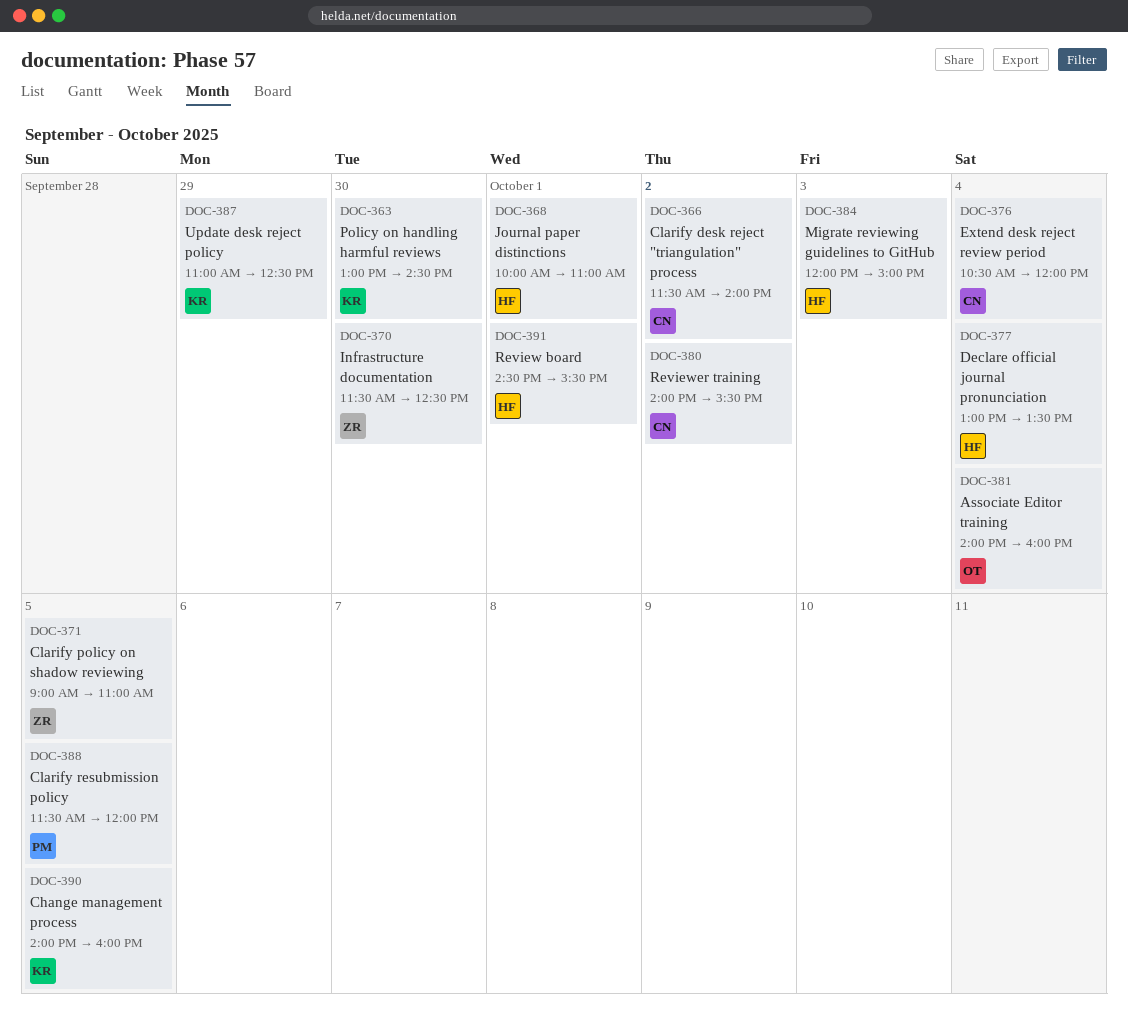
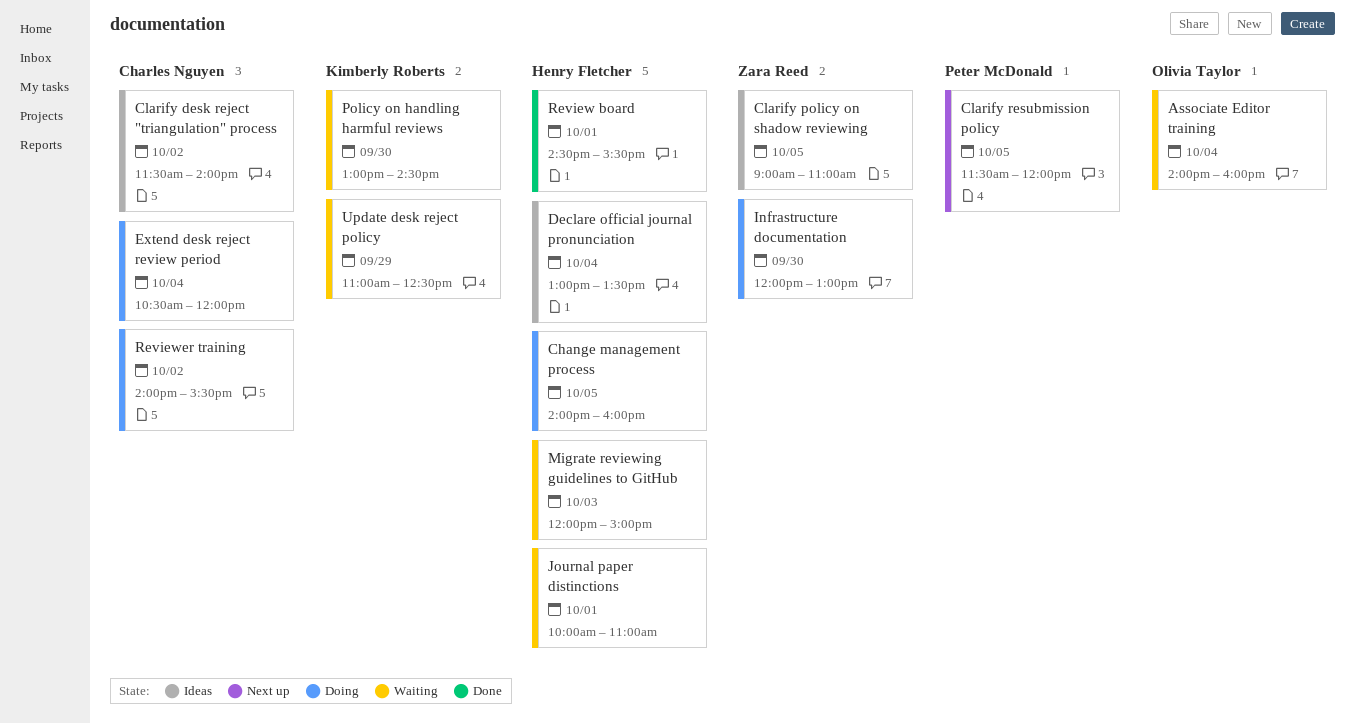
Change management process, owner: Kimberly Roberts -> Henry Fletcher
Infrastructure documentation, begins: 11:30 -> 12:00
Infrastructure documentation, ends: 12:30 -> 13:00

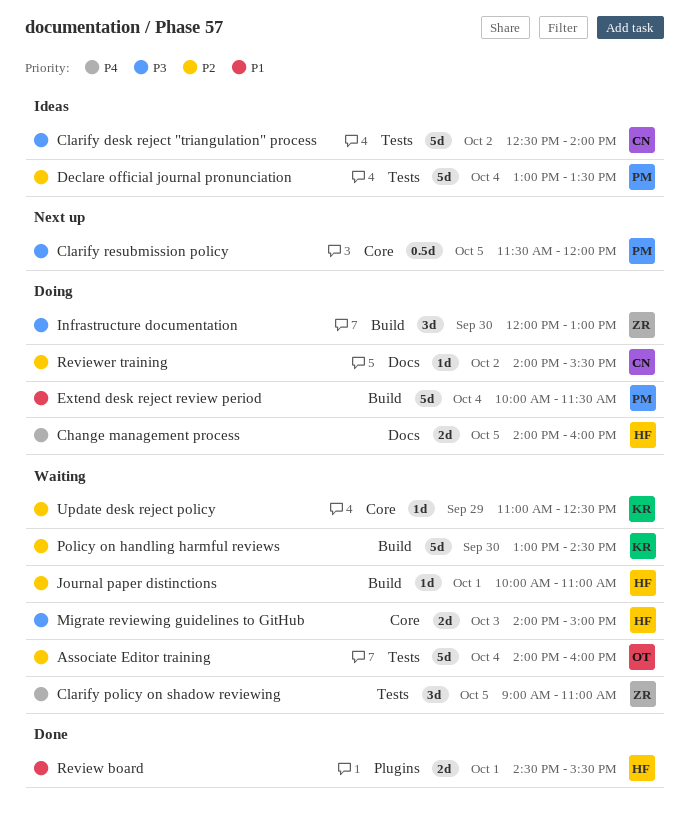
Clarify desk reject "triangulation" process, begins: 11:30 -> 12:30
Clarify policy on shadow reviewing, status: Ideas -> Waiting
Declare official journal pronunciation, owner: Henry Fletcher -> Peter McDonald
Extend desk reject review period, owner: Charles Nguyen -> Peter McDonald
Extend desk reject review period, begins: 10:30 -> 10:00
Extend desk reject review period, ends: 12:00 -> 11:30
Migrate reviewing guidelines to GitHub, begins: 12:00 -> 14:00

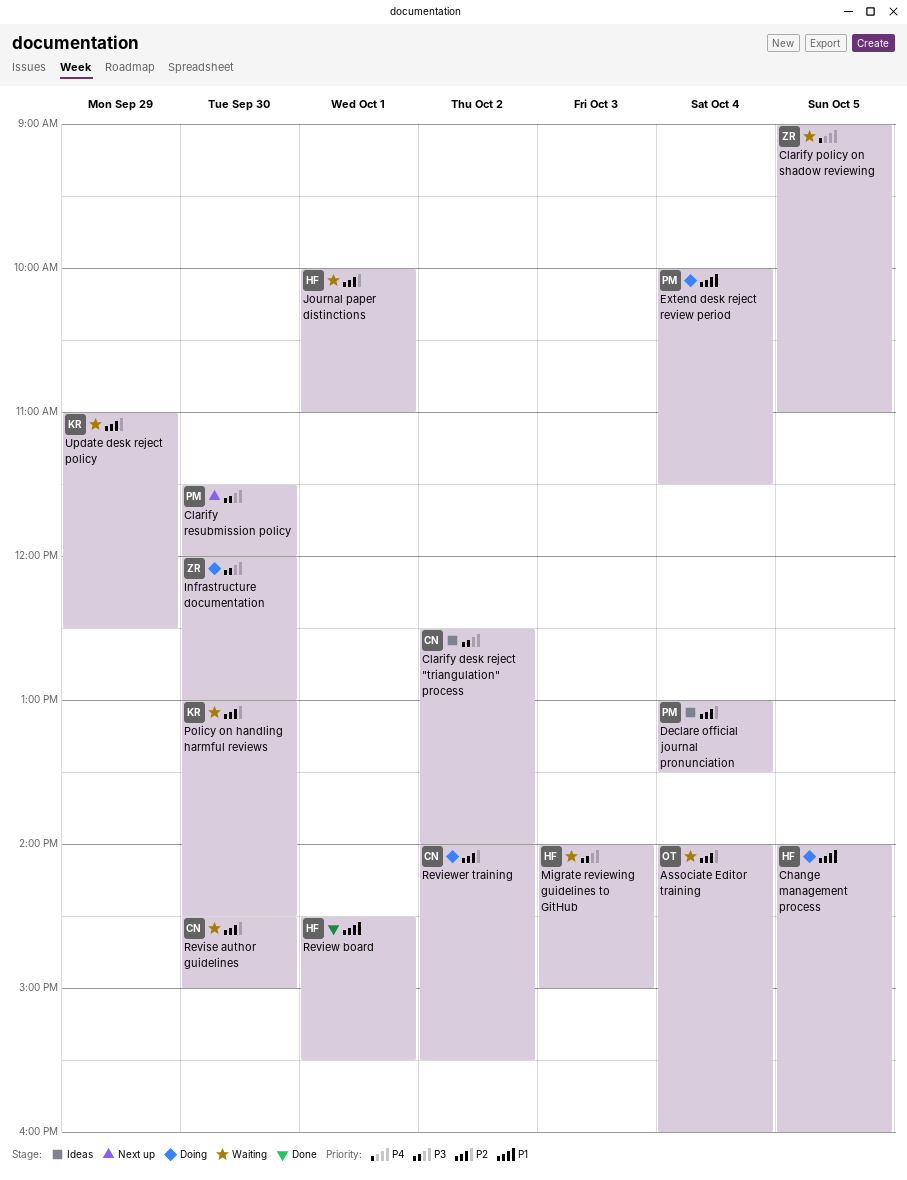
Change management process, priority: P4 -> P1
Clarify resubmission policy, day: Oct 5 -> Sep 30
Revise author guidelines: none -> present

